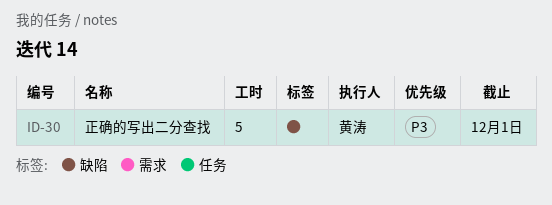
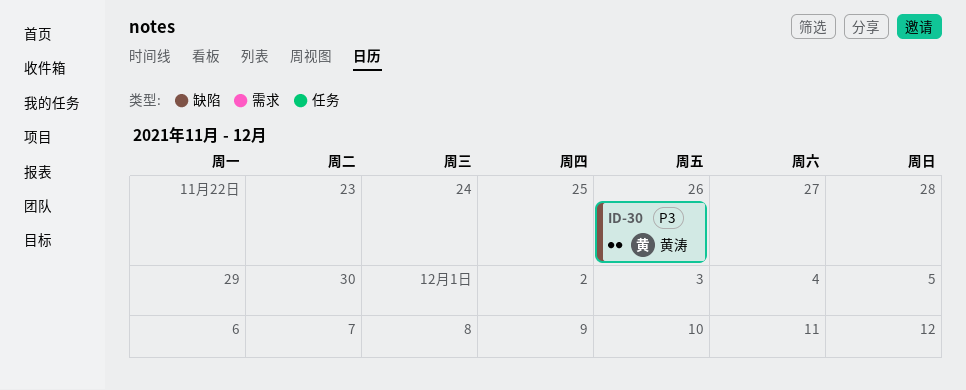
ID-30, estimate: 5 -> 2
ID-30, due: Dec 1 -> Nov 26

